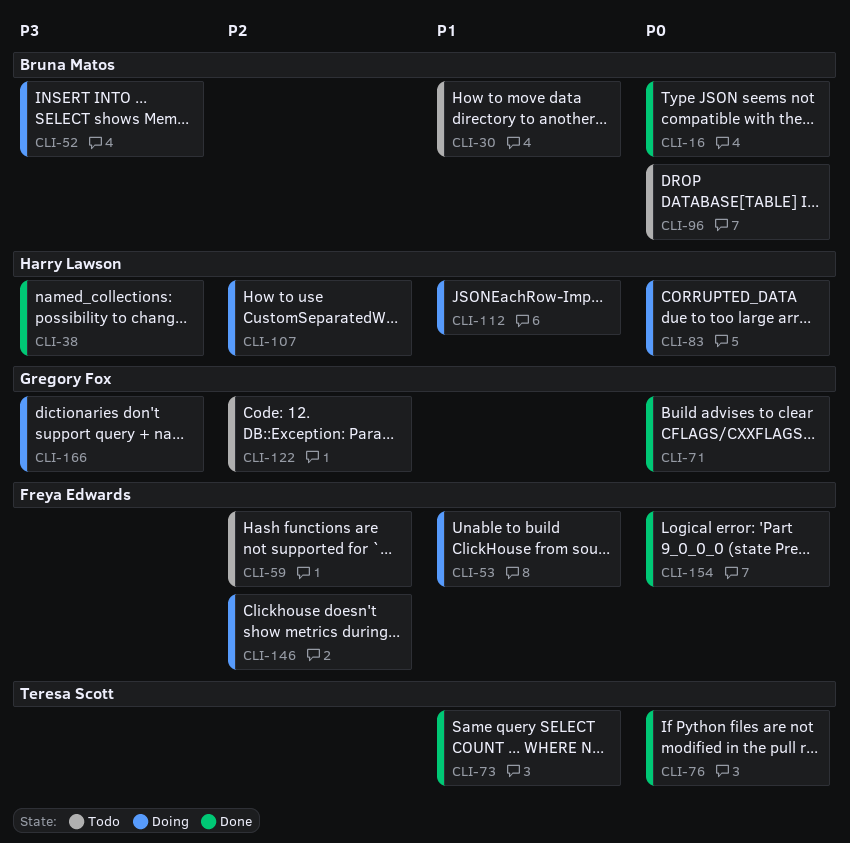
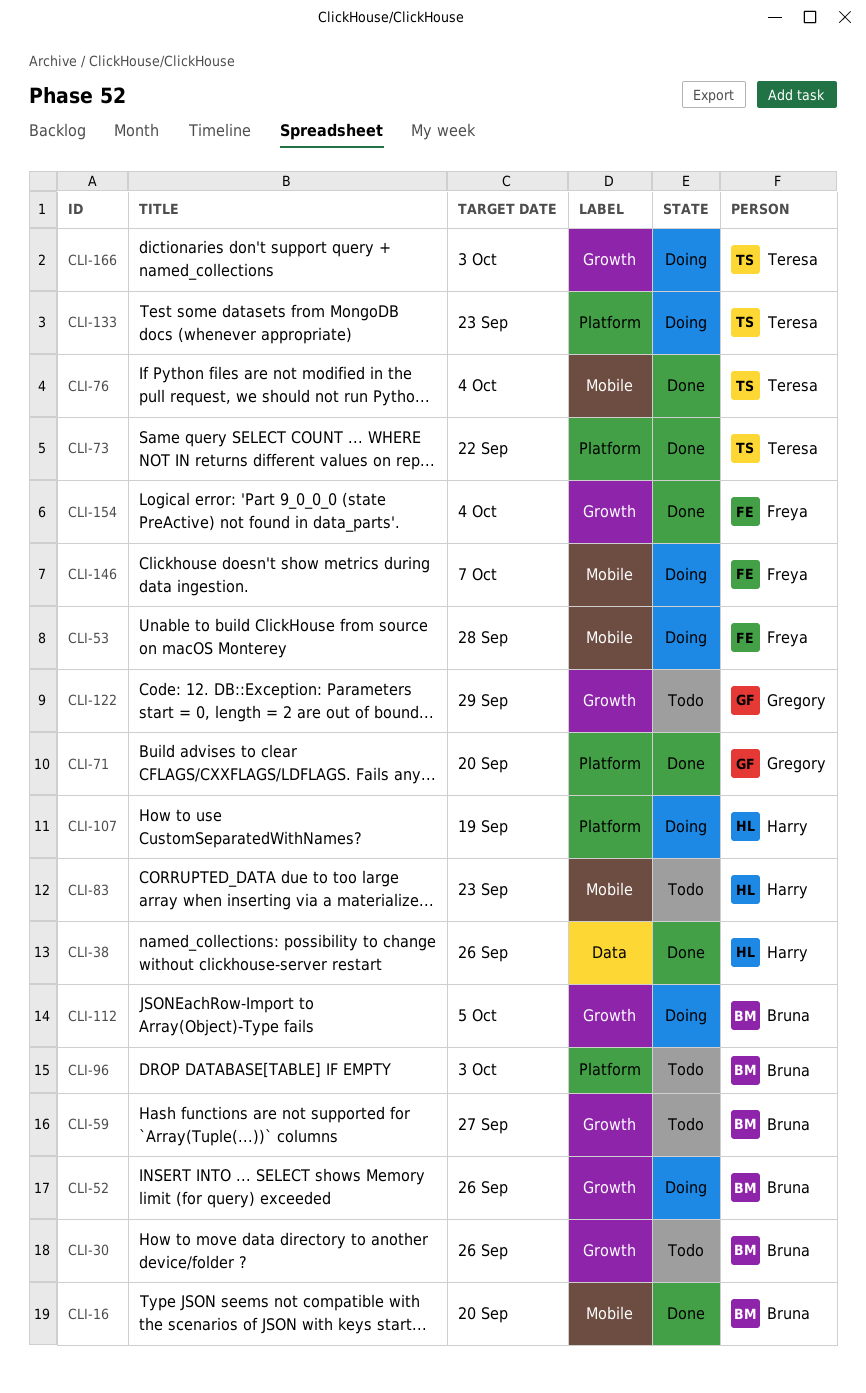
CLI-59, owner: Freya Edwards -> Bruna Matos
CLI-83, status: Doing -> Todo
CLI-112, owner: Harry Lawson -> Bruna Matos
CLI-133: none -> present
CLI-166, owner: Gregory Fox -> Teresa Scott

